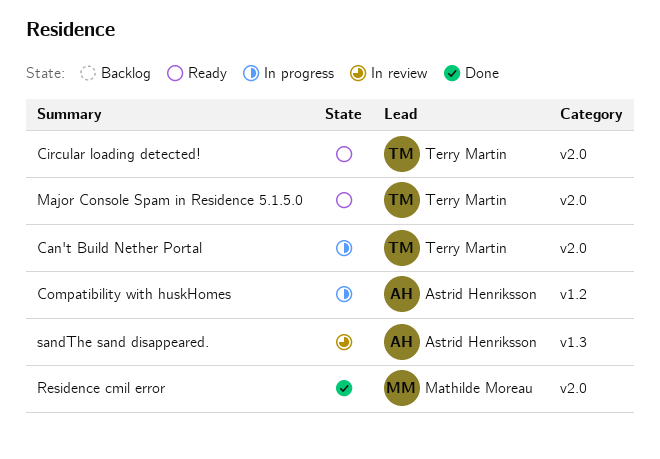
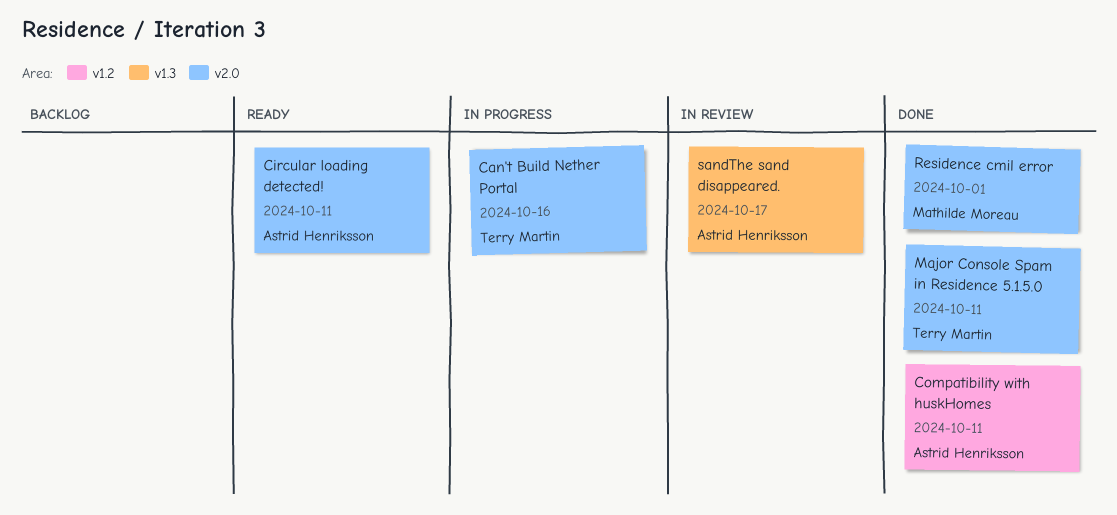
Circular loading detected!, owner: Terry Martin -> Astrid Henriksson
Compatibility with huskHomes, status: In progress -> Done
Major Console Spam in Residence 5.1.5.0, status: Ready -> Done

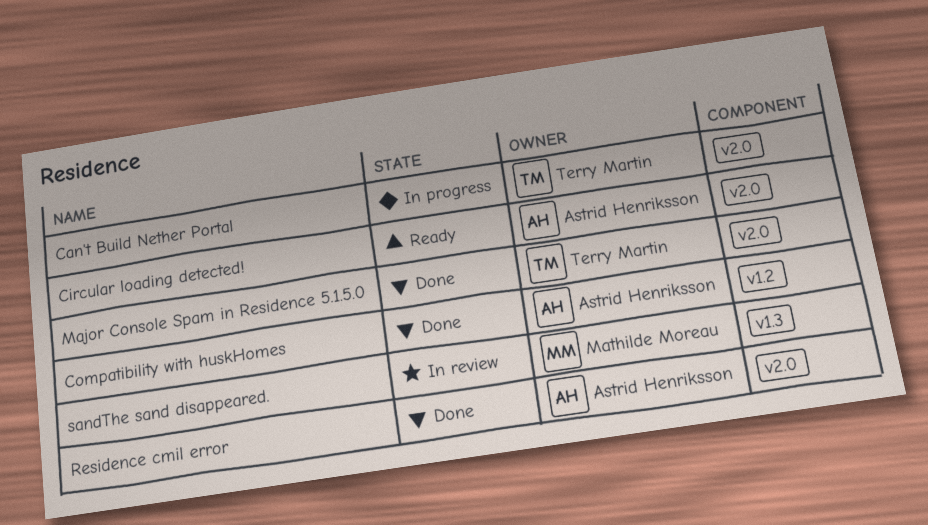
Residence cmil error, owner: Mathilde Moreau -> Astrid Henriksson
sandThe sand disappeared., owner: Astrid Henriksson -> Mathilde Moreau

